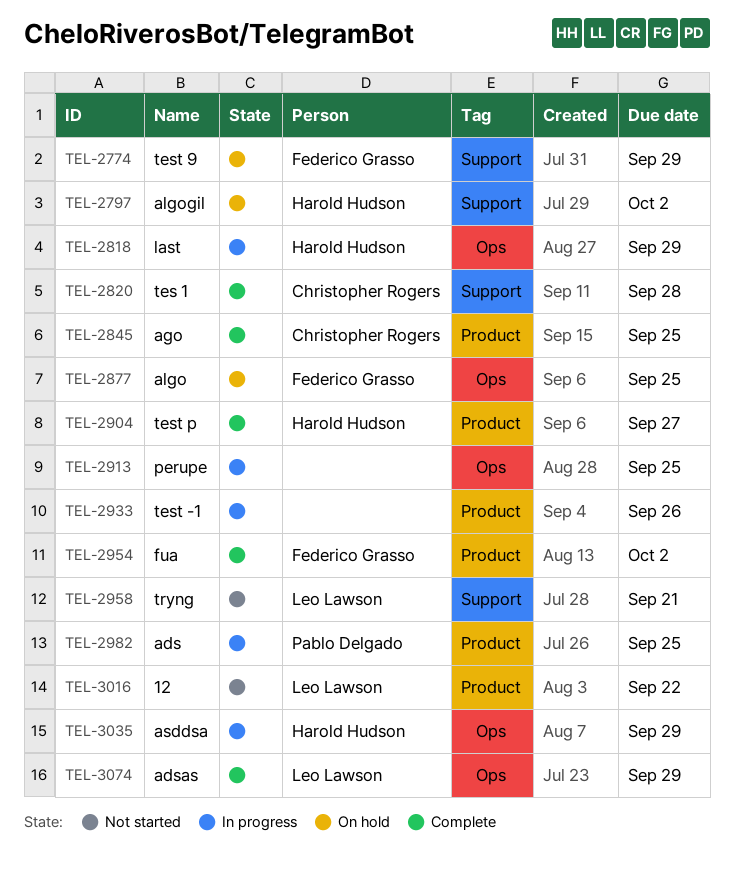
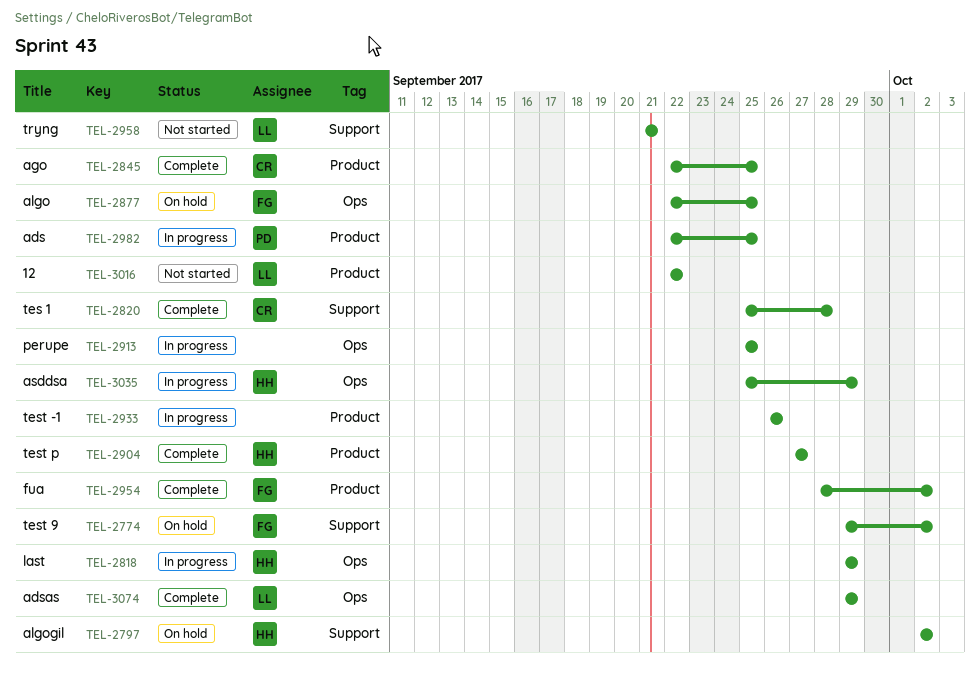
TEL-2774, due: Sep 29 -> Oct 2

